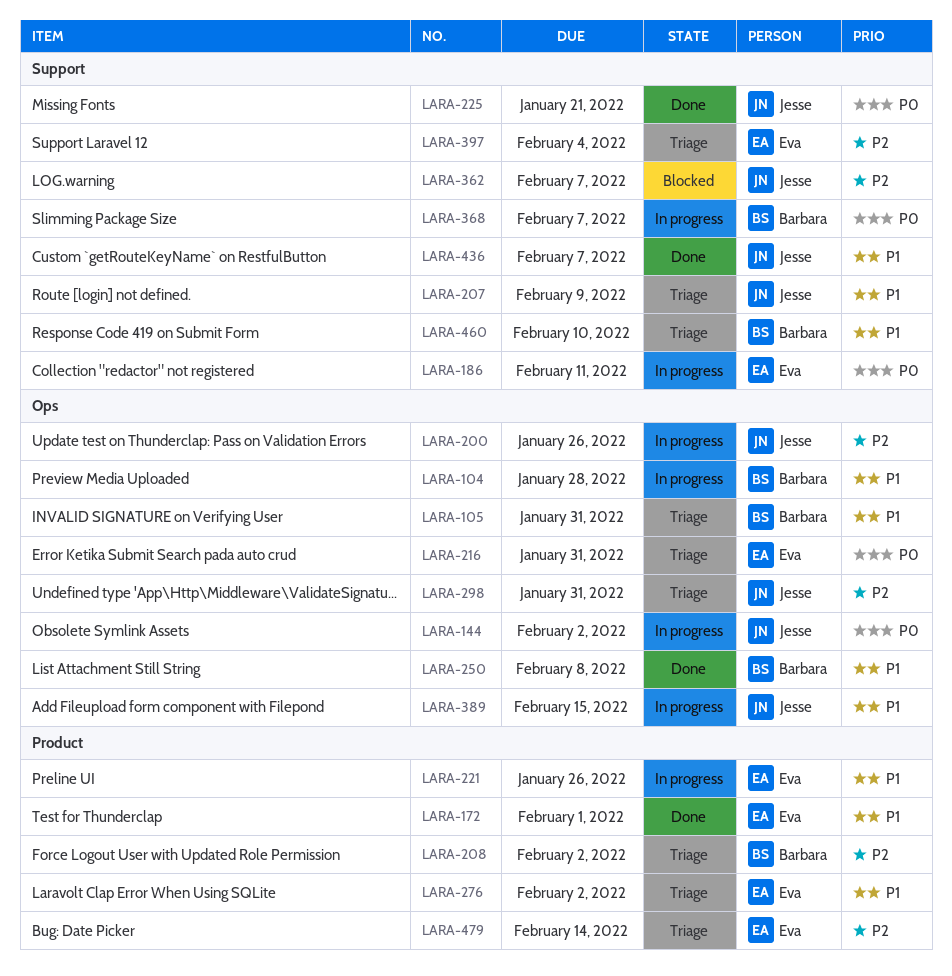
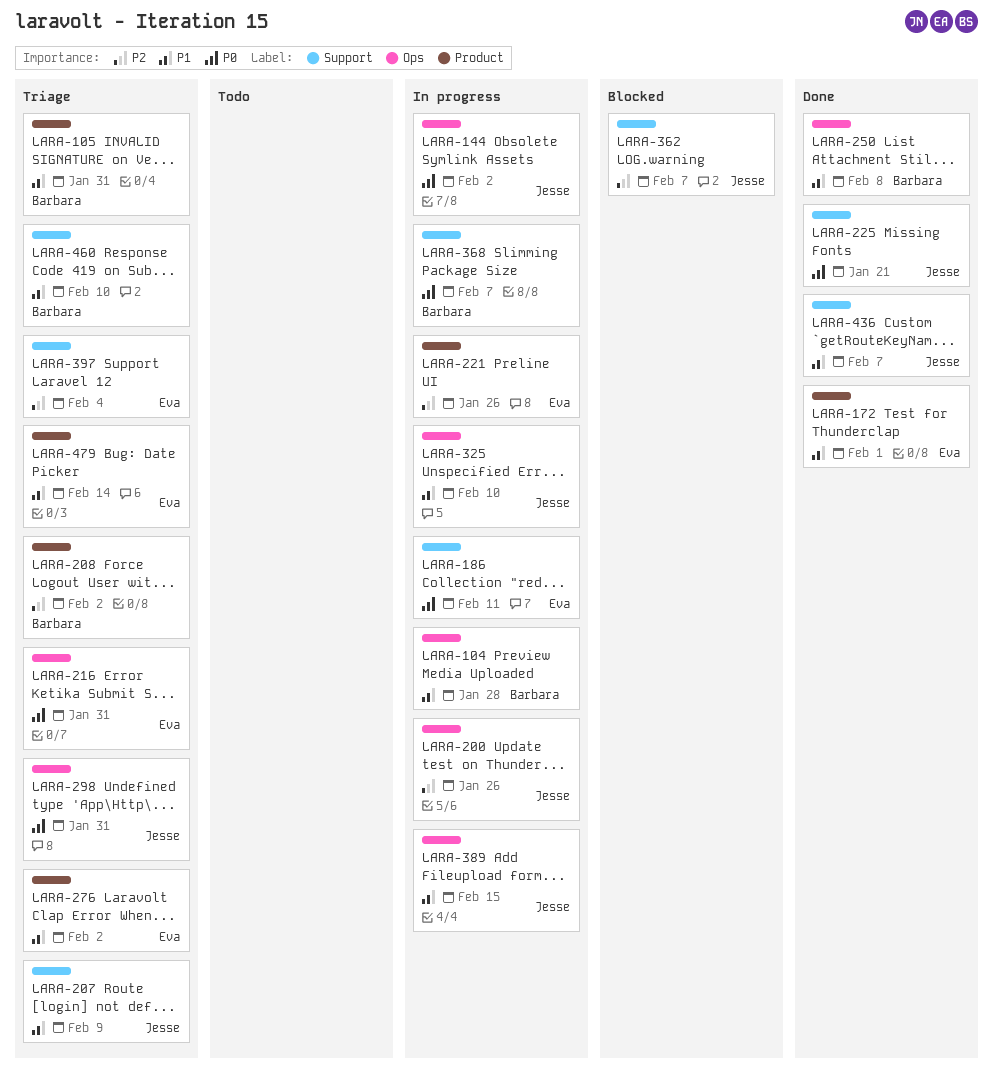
LARA-105, label: Ops -> Product
LARA-221, priority: P1 -> P2
LARA-298, priority: P2 -> P0
LARA-325: none -> present
LARA-479, priority: P2 -> P1

